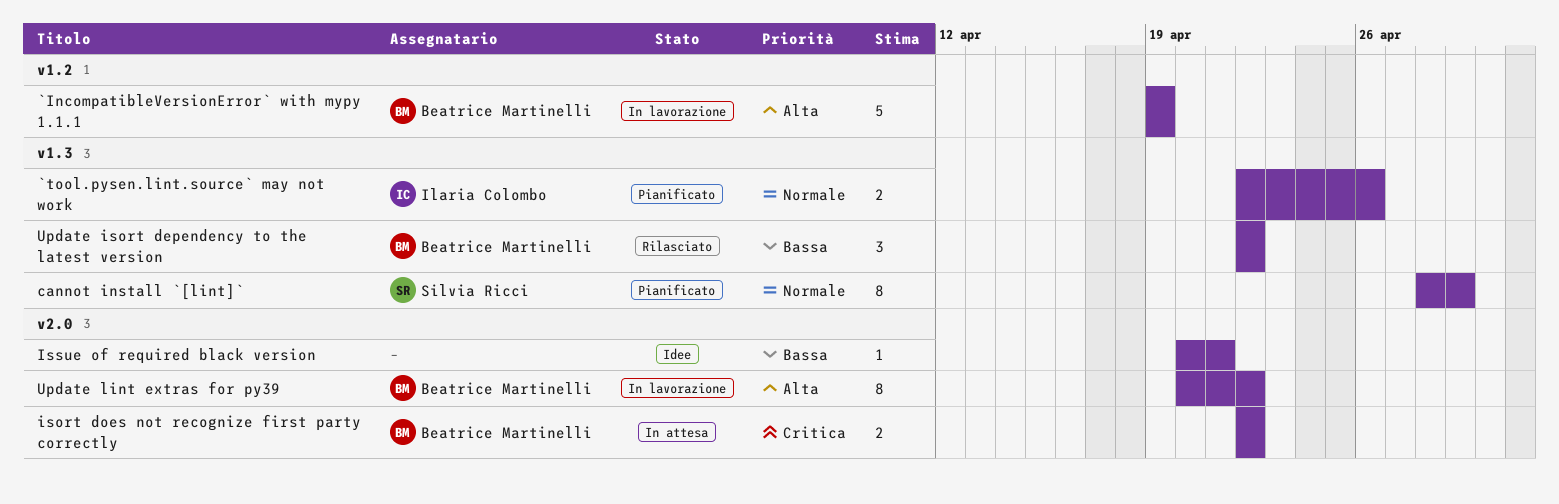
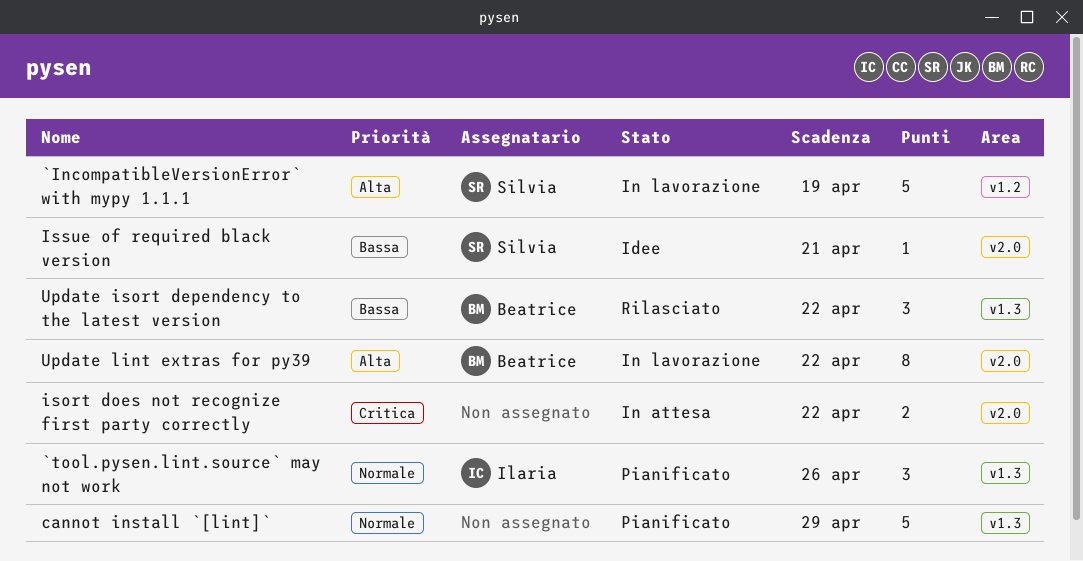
`IncompatibleVersionError` with mypy 1.1.1, owner: Beatrice Martinelli -> Silvia Ricci
`tool.pysen.lint.source` may not work, estimate: 2 -> 3
cannot install `[lint]`, owner: Silvia Ricci -> none
cannot install `[lint]`, estimate: 8 -> 5
isort does not recognize first party correctly, owner: Beatrice Martinelli -> none
Issue of required black version, owner: none -> Silvia Ricci

